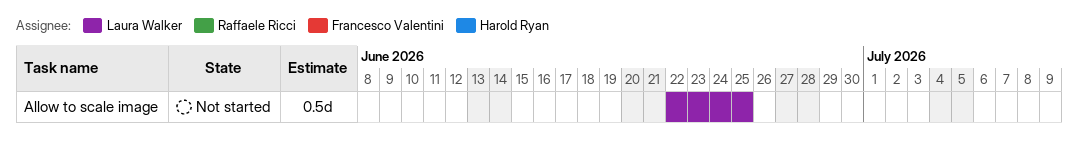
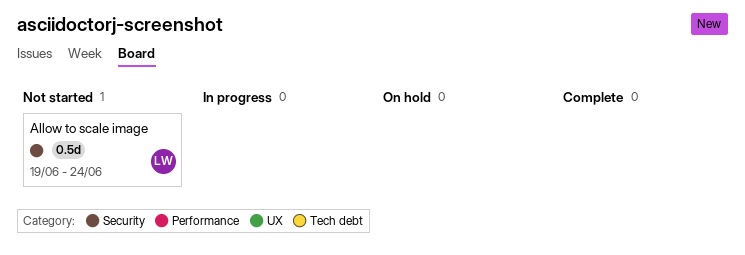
Allow to scale image, start: Jun 22 -> Jun 19
Allow to scale image, due: Jun 25 -> Jun 24

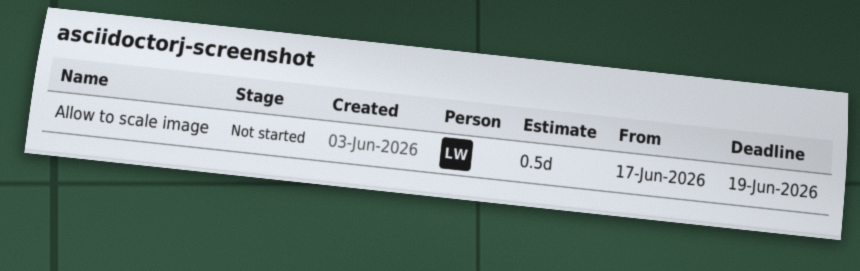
Allow to scale image, start: Jun 19 -> Jun 17
Allow to scale image, due: Jun 24 -> Jun 19

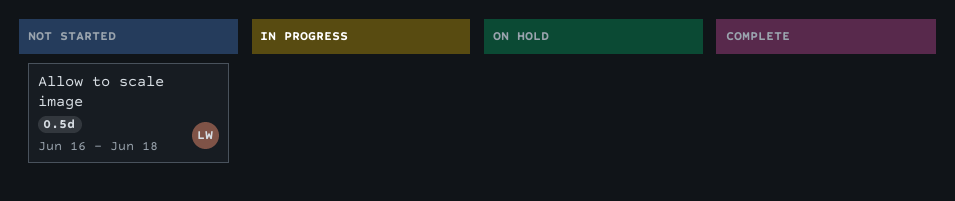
Allow to scale image, start: Jun 17 -> Jun 16
Allow to scale image, due: Jun 19 -> Jun 18

